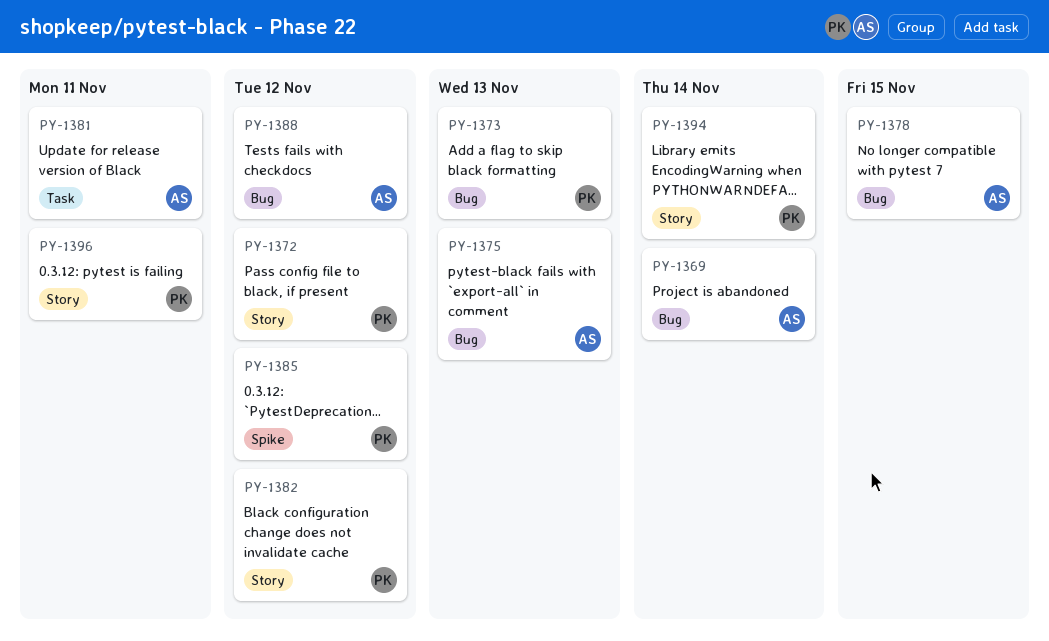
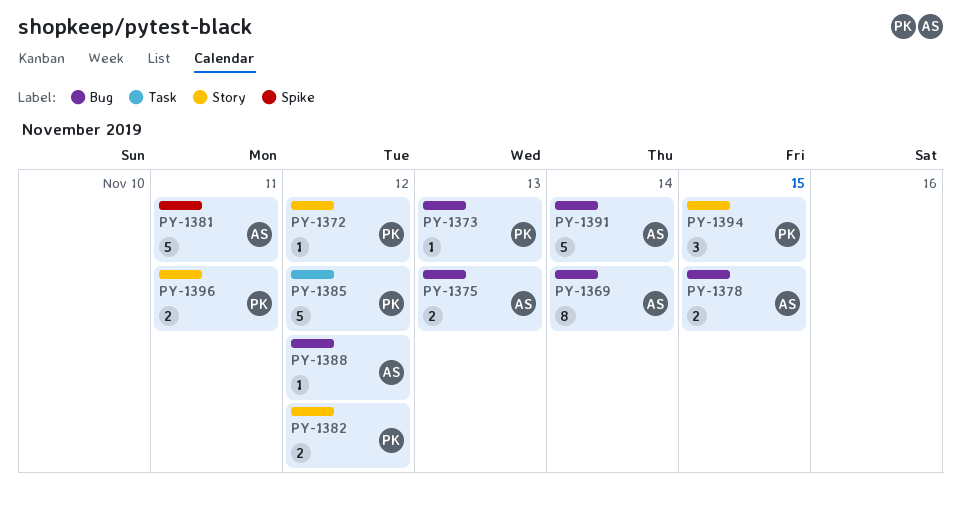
PY-1381, label: Task -> Spike
PY-1385, label: Spike -> Task
PY-1391: none -> present
PY-1394, due: Nov 14 -> Nov 15

